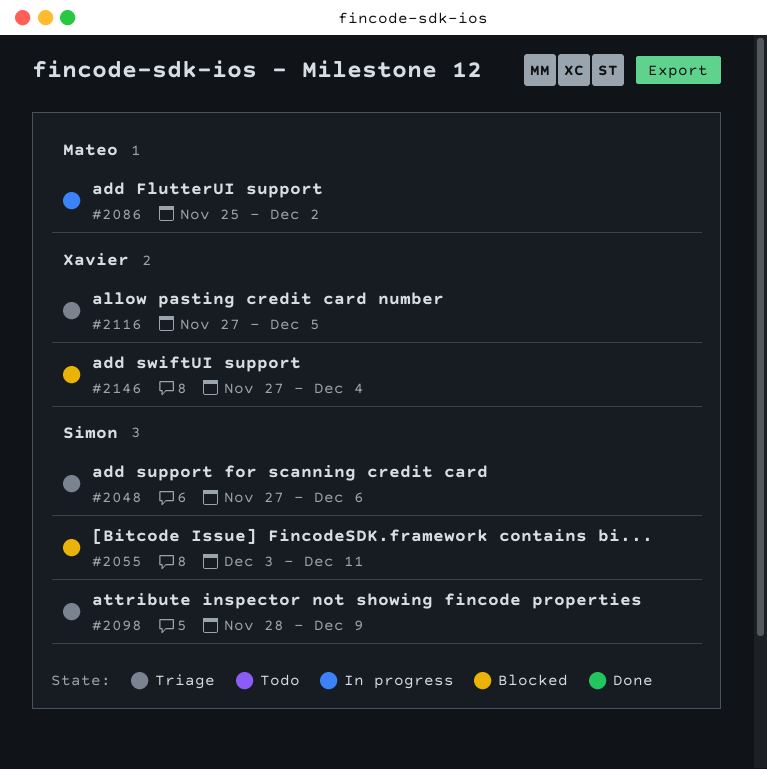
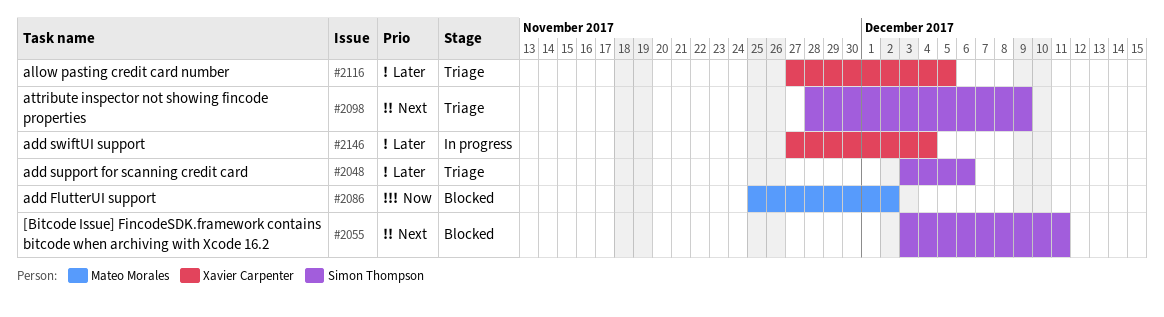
#2048, start: Nov 27 -> Dec 3
#2086, status: In progress -> Blocked
#2146, status: Blocked -> In progress

